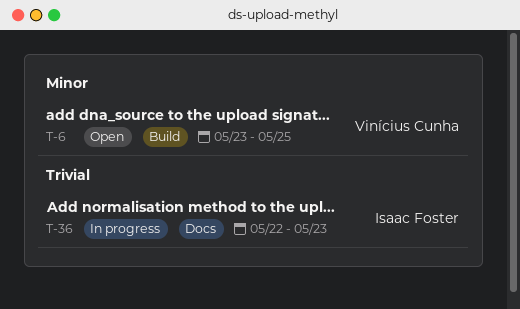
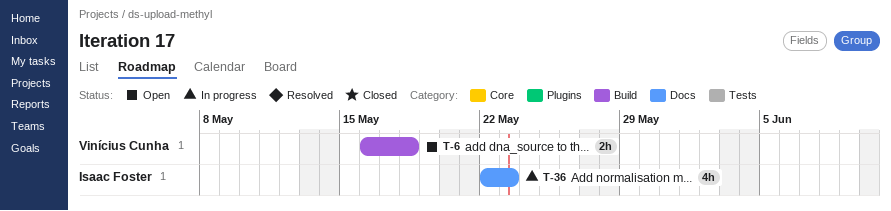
T-6, start: May 23 -> May 16
T-6, due: May 25 -> May 18

